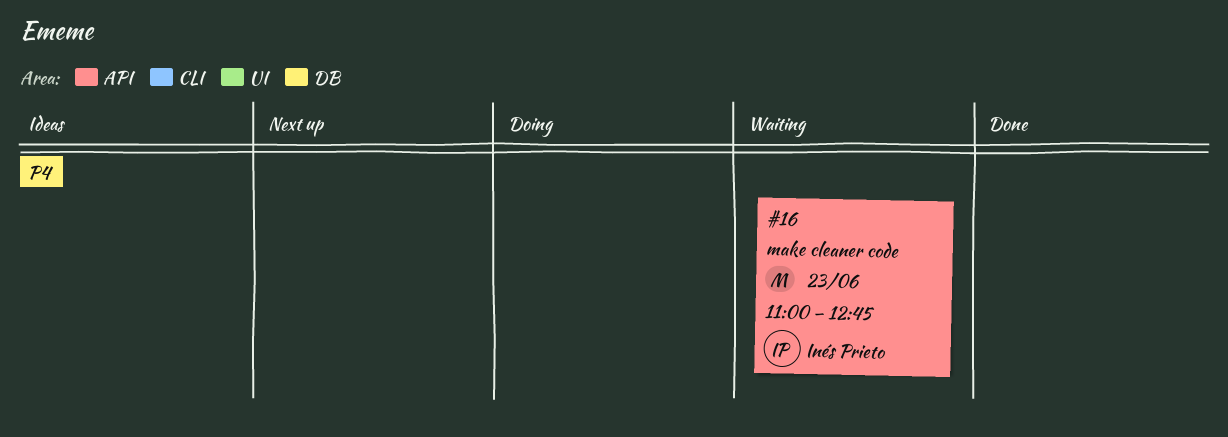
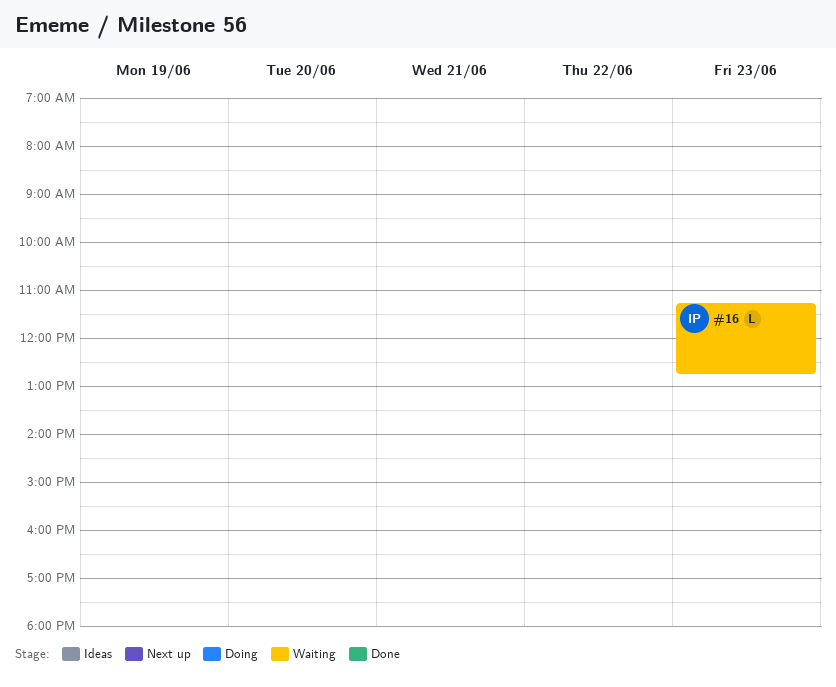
#16, estimate: M -> L
#16, begins: 11:00 -> 11:15

